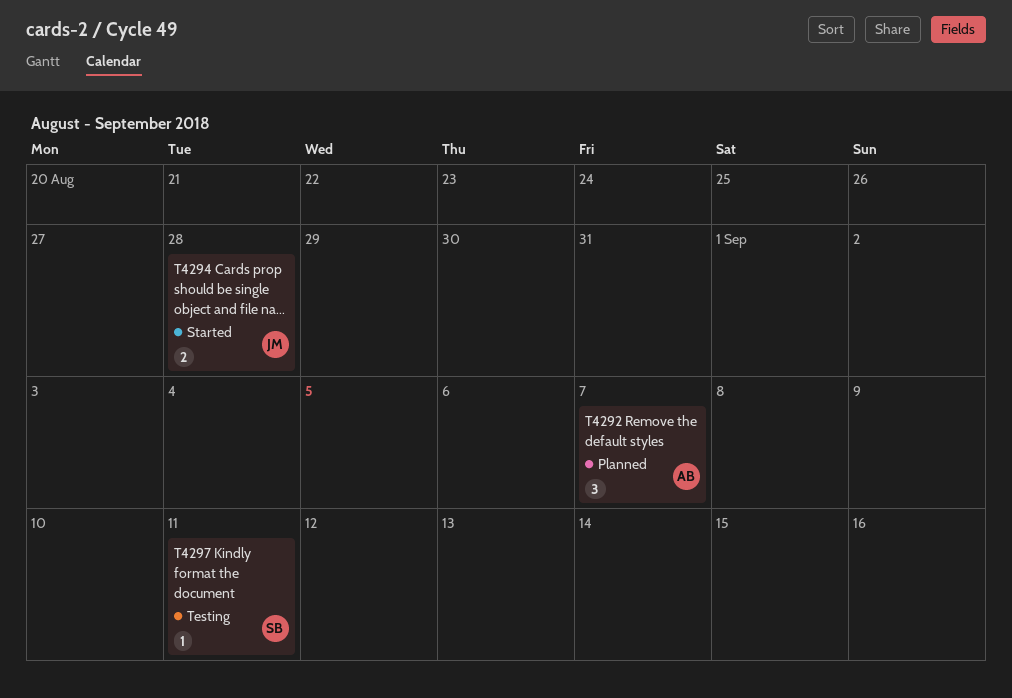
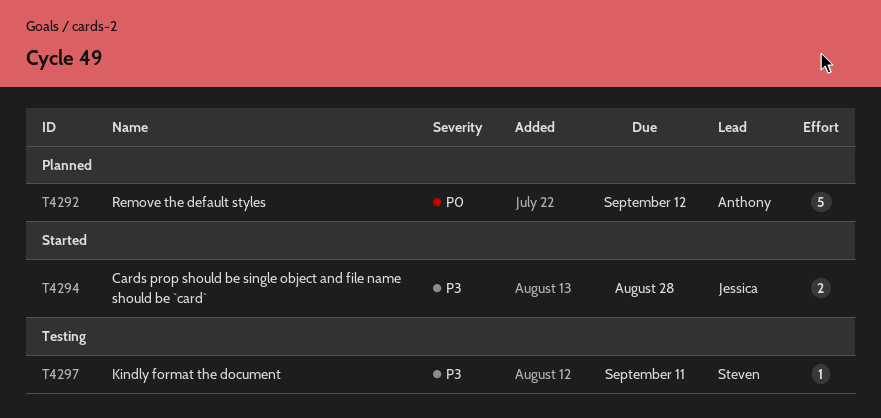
T4292, estimate: 3 -> 5
T4292, due: Sep 7 -> Sep 12

